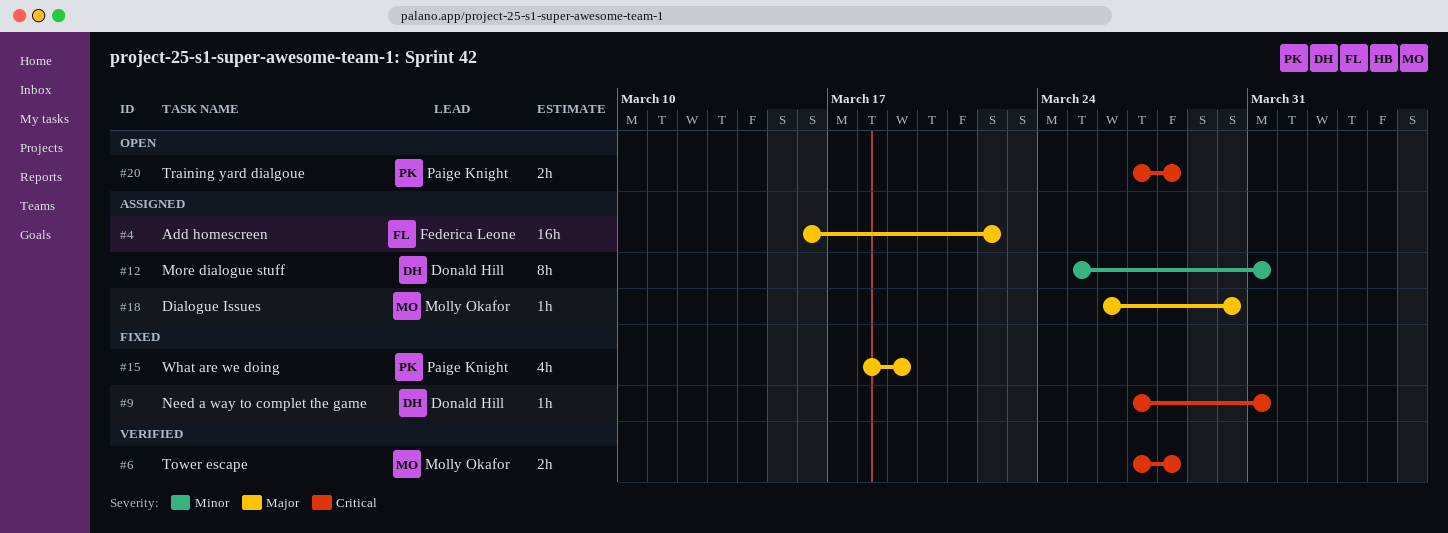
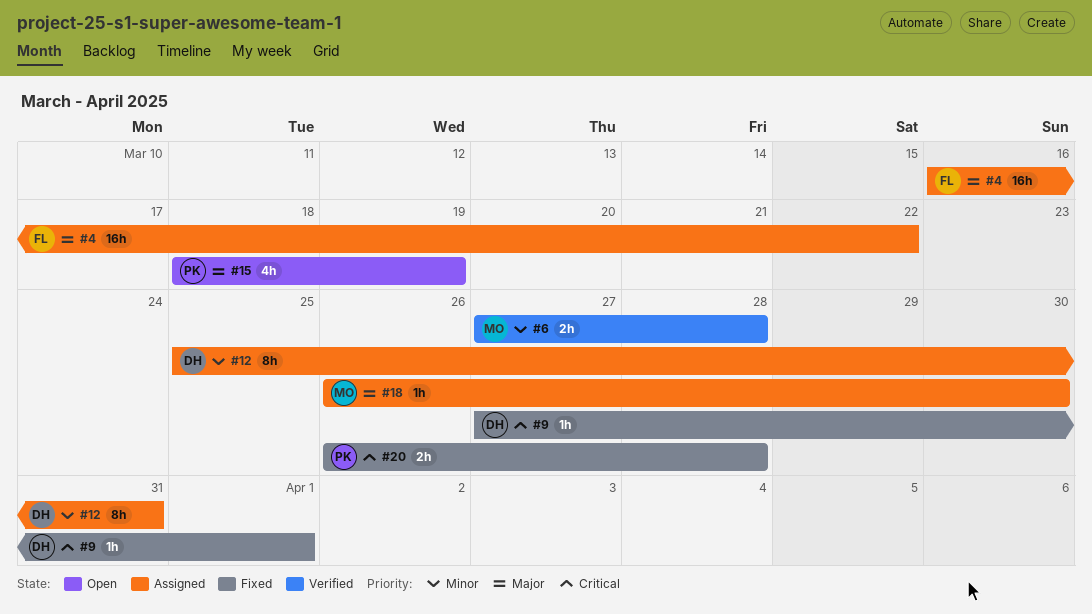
#6, priority: Critical -> Minor
#9, due: Mar 31 -> Apr 1
#15, status: Fixed -> Open
#20, status: Open -> Fixed
#20, start: Mar 27 -> Mar 26

